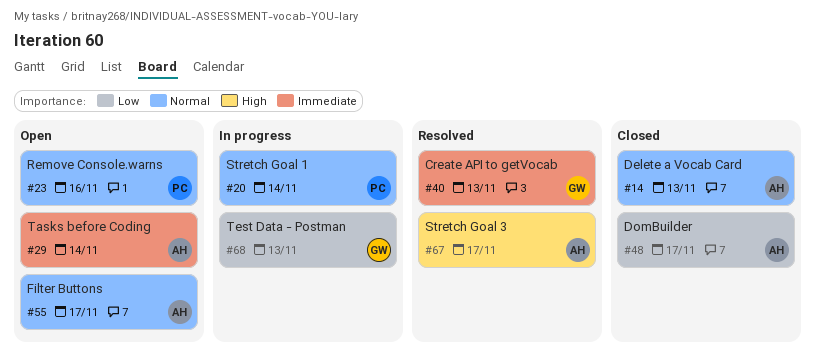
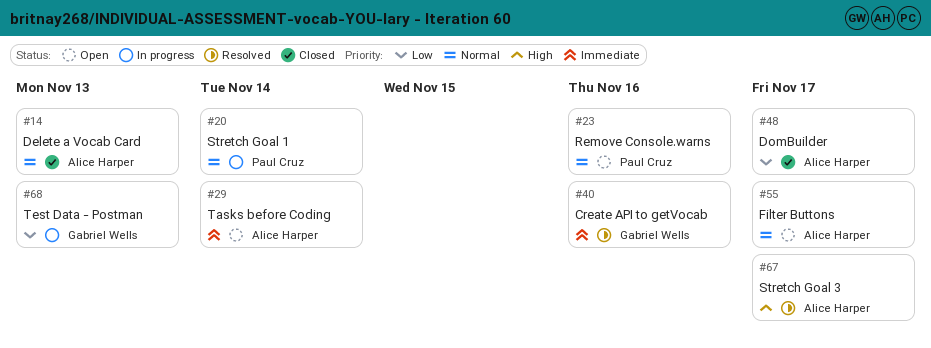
#40, due: Nov 13 -> Nov 16

